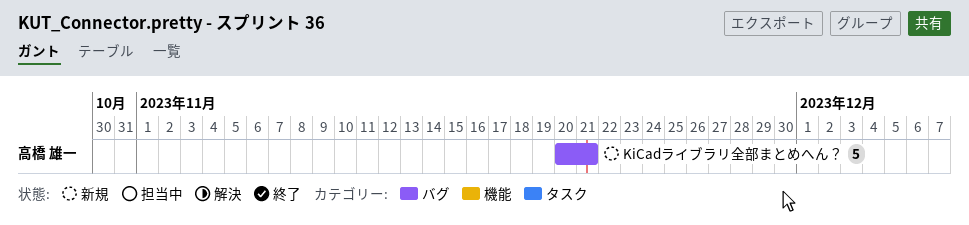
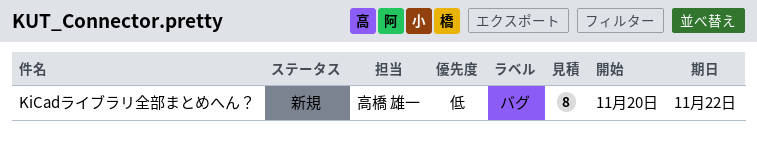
KiCadライブラリ全部まとめへん？, estimate: 5 -> 8
KiCadライブラリ全部まとめへん？, due: Nov 21 -> Nov 22

